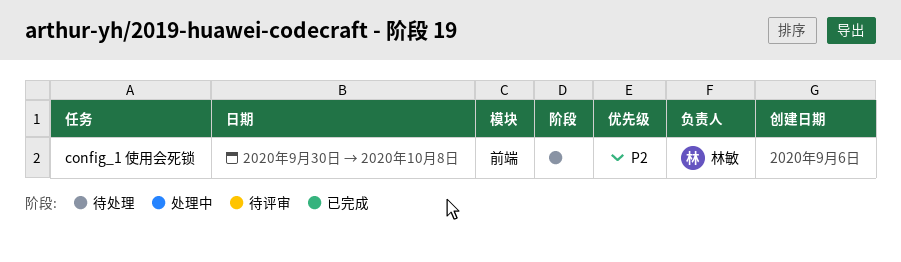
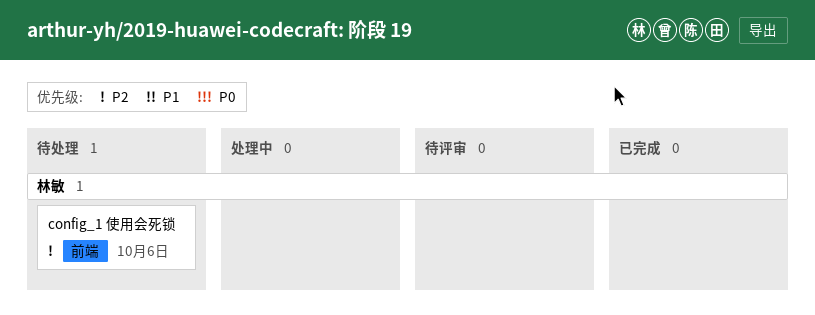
config_1 使用会死锁, due: Oct 8 -> Oct 6

